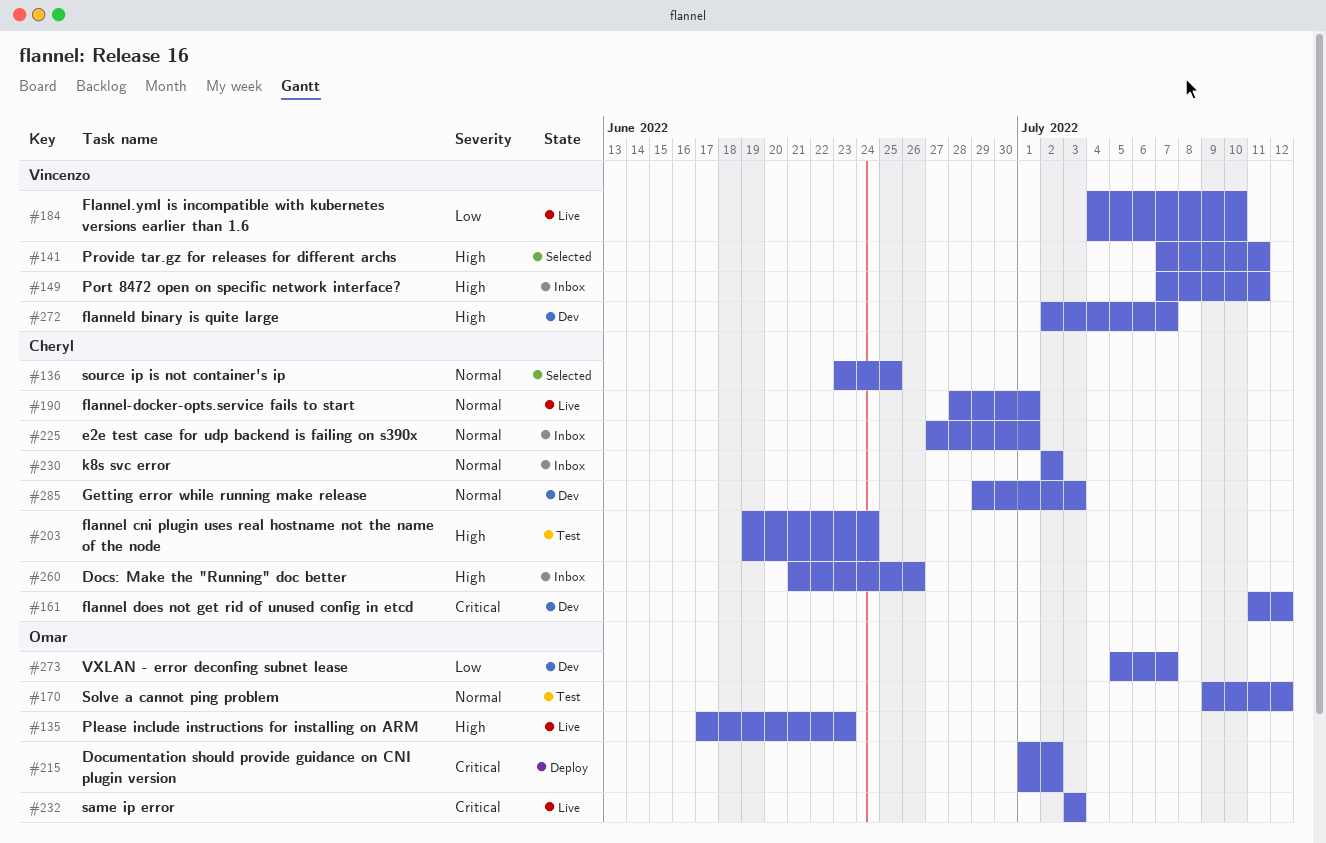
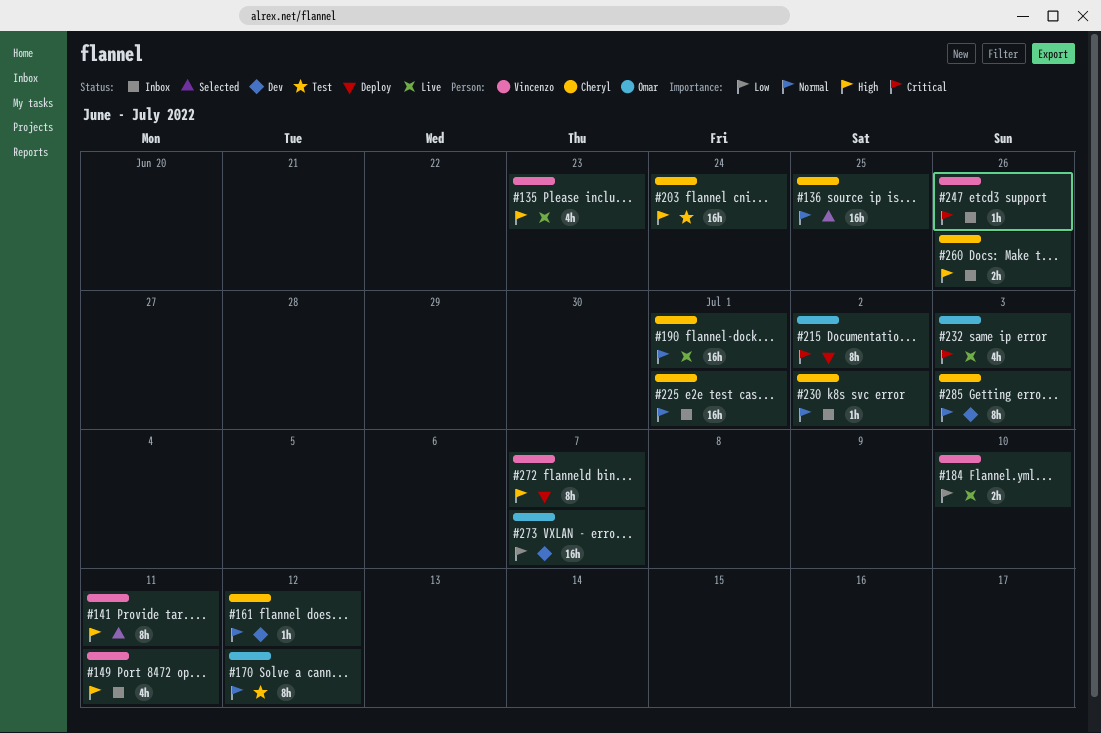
#135, owner: Omar -> Vincenzo
#161, priority: Critical -> Normal
#247: none -> present
#272, status: Dev -> Deploy

